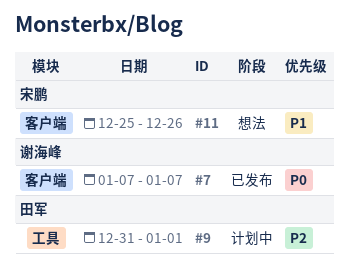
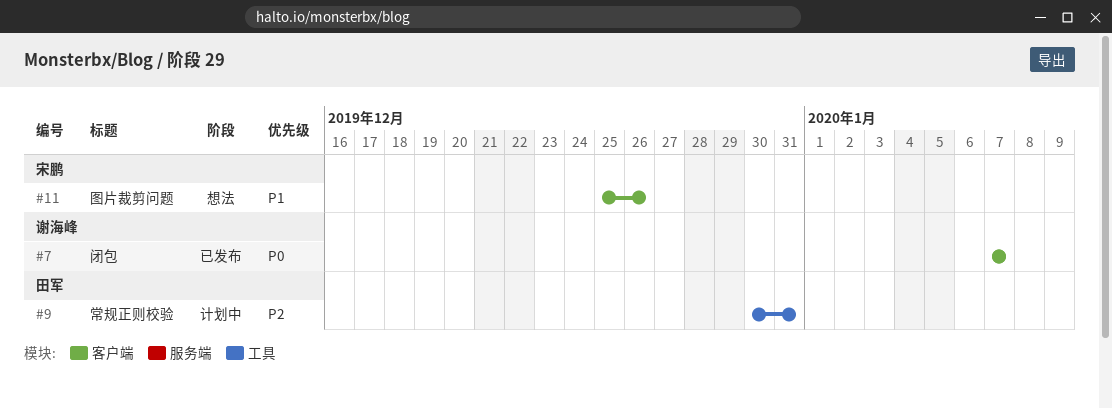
#9, start: Dec 31 -> Dec 30
#9, due: Jan 1 -> Dec 31

